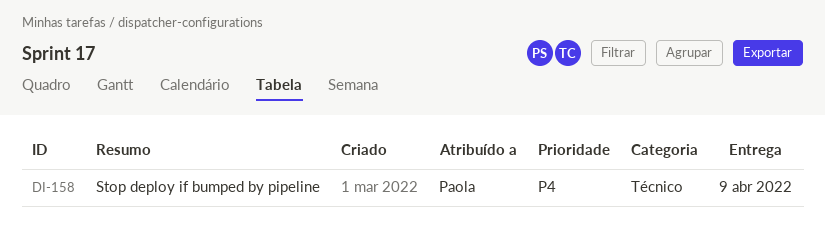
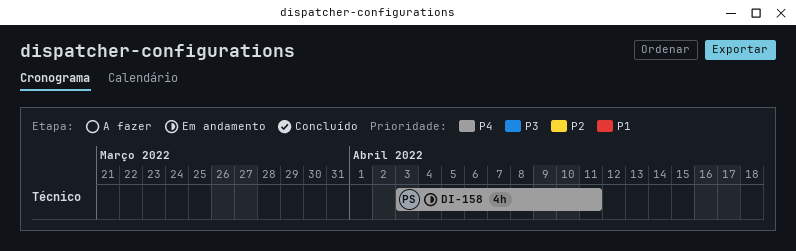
DI-158, due: Apr 9 -> Apr 11

